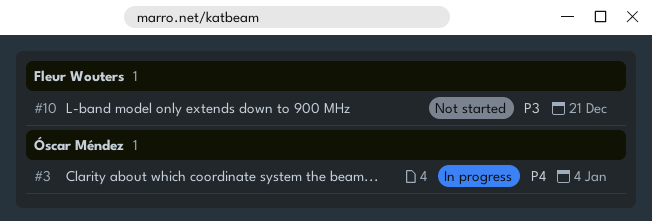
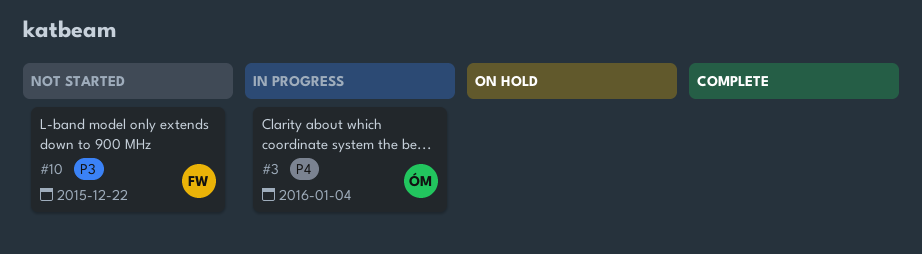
#10, due: Dec 21 -> Dec 22

